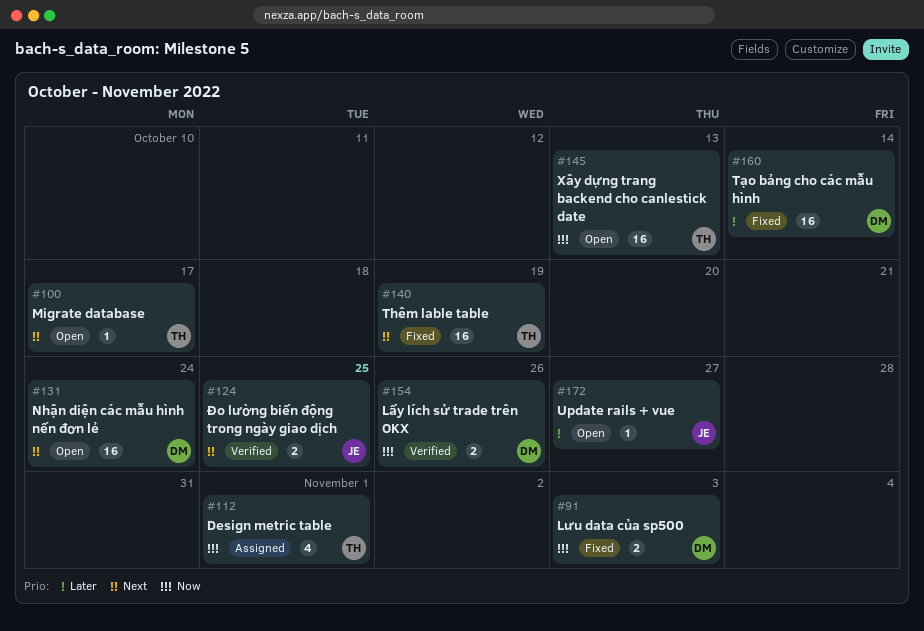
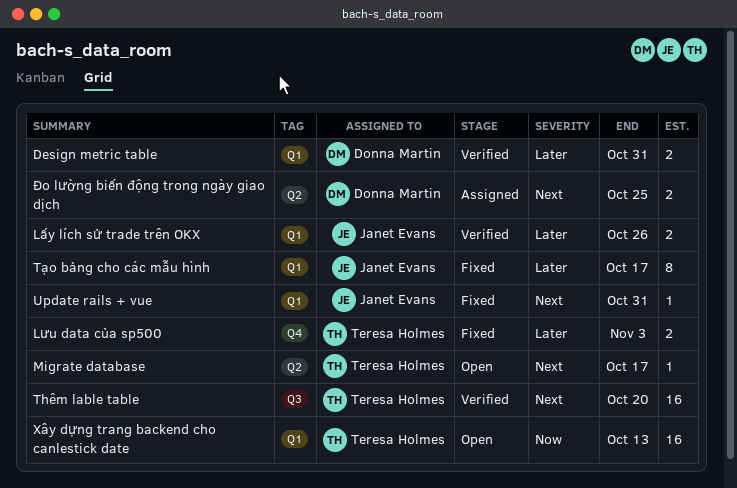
Design metric table, status: Assigned -> Verified
Design metric table, owner: Teresa Holmes -> Donna Martin
Design metric table, priority: Now -> Later
Design metric table, estimate: 4 -> 2
Design metric table, due: Nov 1 -> Oct 31
Lưu data của sp500, owner: Donna Martin -> Teresa Holmes
Lưu data của sp500, priority: Now -> Later
Lấy lích sử trade trên OKX, owner: Donna Martin -> Janet Evans
Lấy lích sử trade trên OKX, priority: Now -> Later
Nhận diện các mẫu hình nến đơn lẻ: present -> none
Thêm lable table, status: Fixed -> Verified
Thêm lable table, due: Oct 19 -> Oct 20
Tạo bảng cho các mẫu hình, owner: Donna Martin -> Janet Evans
Tạo bảng cho các mẫu hình, estimate: 16 -> 8
Tạo bảng cho các mẫu hình, due: Oct 14 -> Oct 17
Update rails + vue, status: Open -> Fixed
Update rails + vue, priority: Later -> Next
Update rails + vue, due: Oct 27 -> Oct 31
Đo lường biến động trong ngày giao dịch, status: Verified -> Assigned
Đo lường biến động trong ngày giao dịch, owner: Janet Evans -> Donna Martin

